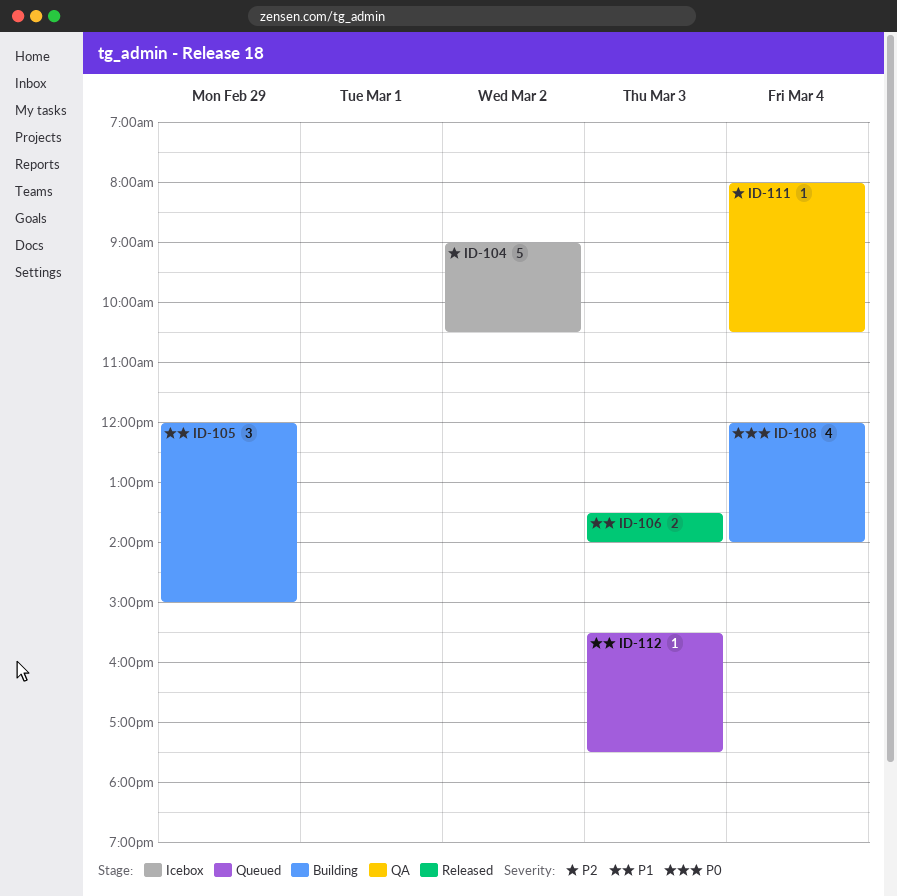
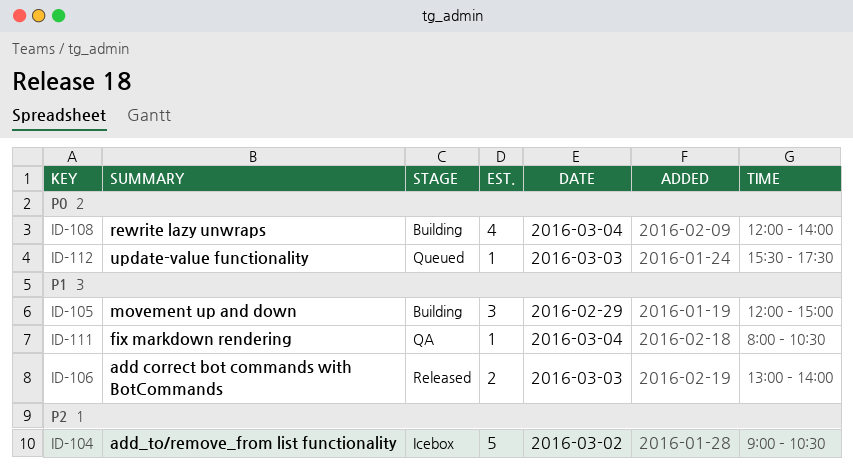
ID-106, begins: 13:30 -> 13:00
ID-111, priority: P2 -> P1
ID-112, priority: P1 -> P0

